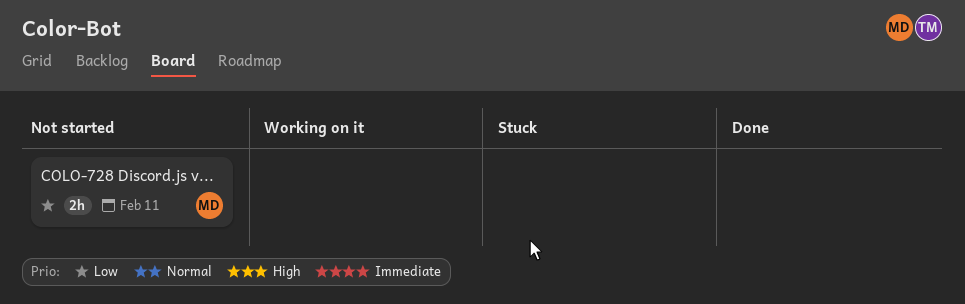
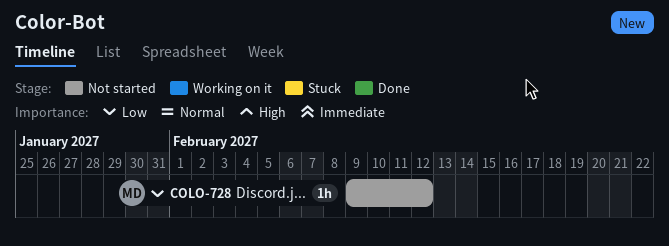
COLO-728, estimate: 2h -> 1h
COLO-728, due: Feb 11 -> Feb 12

